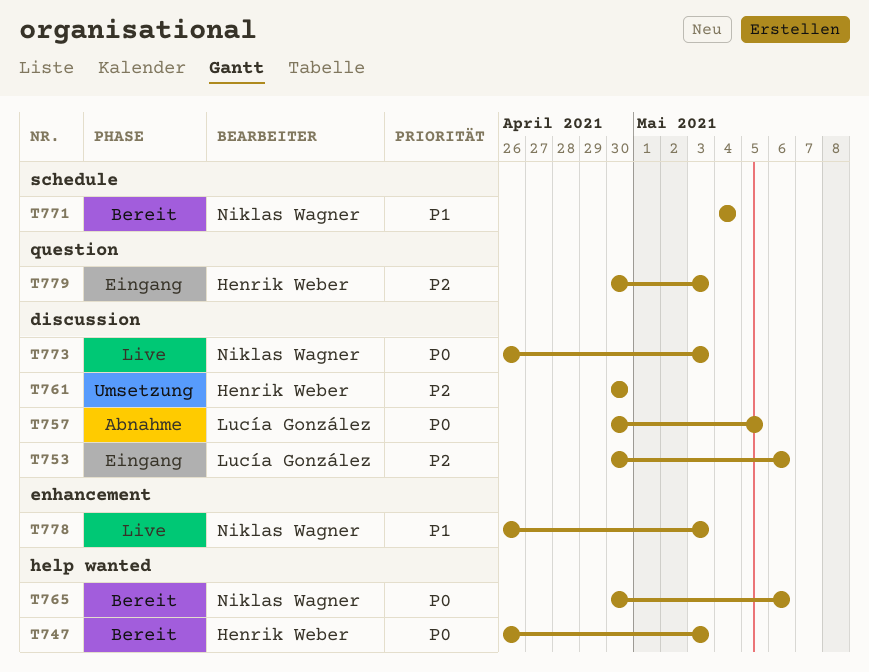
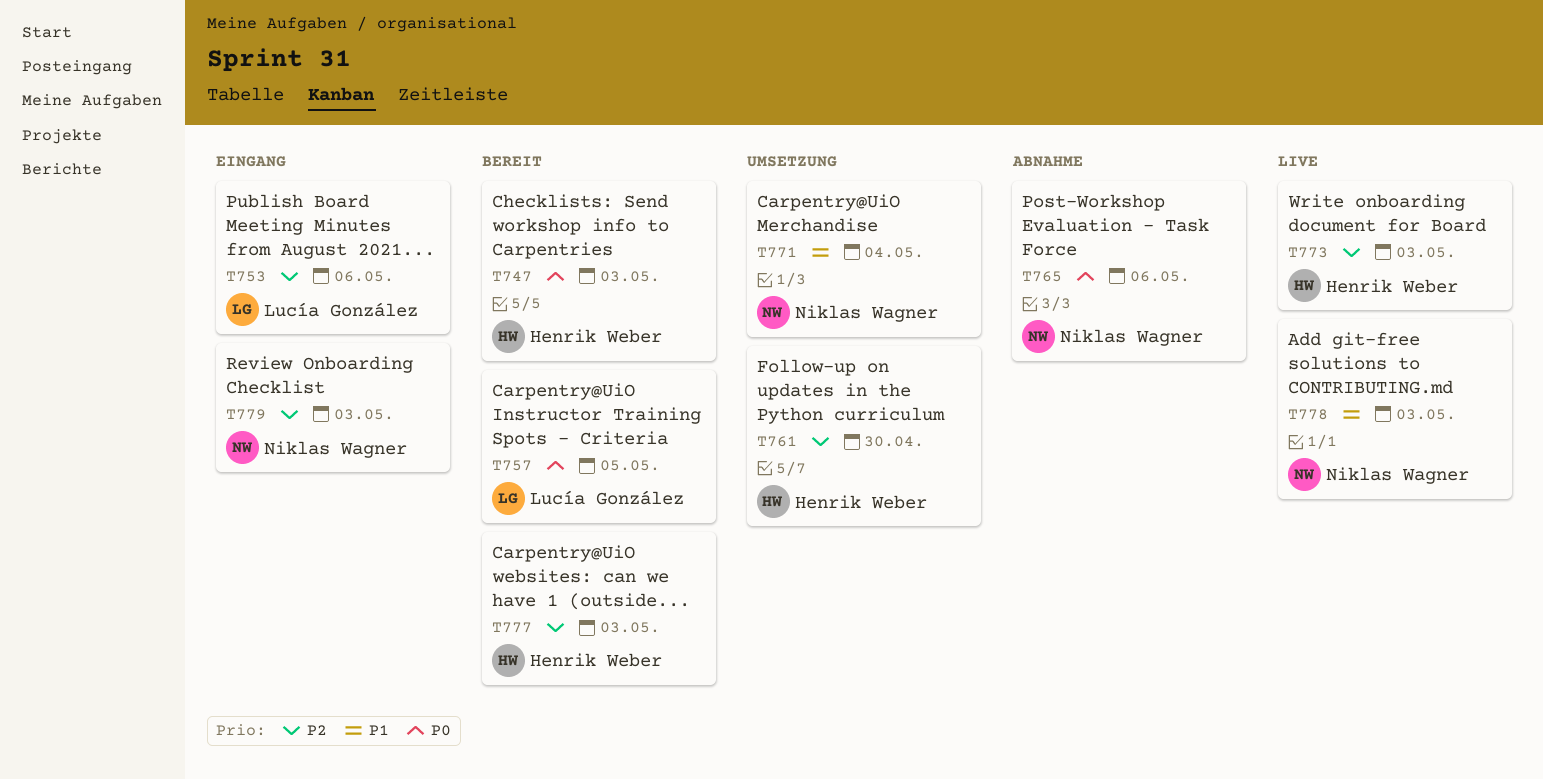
T757, status: Abnahme -> Bereit
T765, status: Bereit -> Abnahme
T771, status: Bereit -> Umsetzung
T773, owner: Niklas Wagner -> Henrik Weber
T773, priority: P0 -> P2
T777: none -> present
T779, owner: Henrik Weber -> Niklas Wagner

